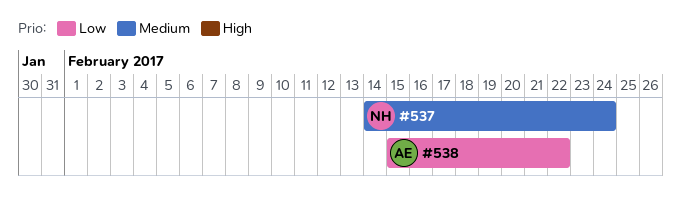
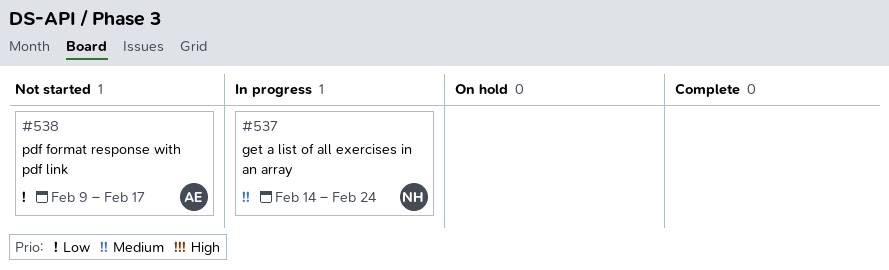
#538, start: Feb 15 -> Feb 9
#538, due: Feb 22 -> Feb 17

